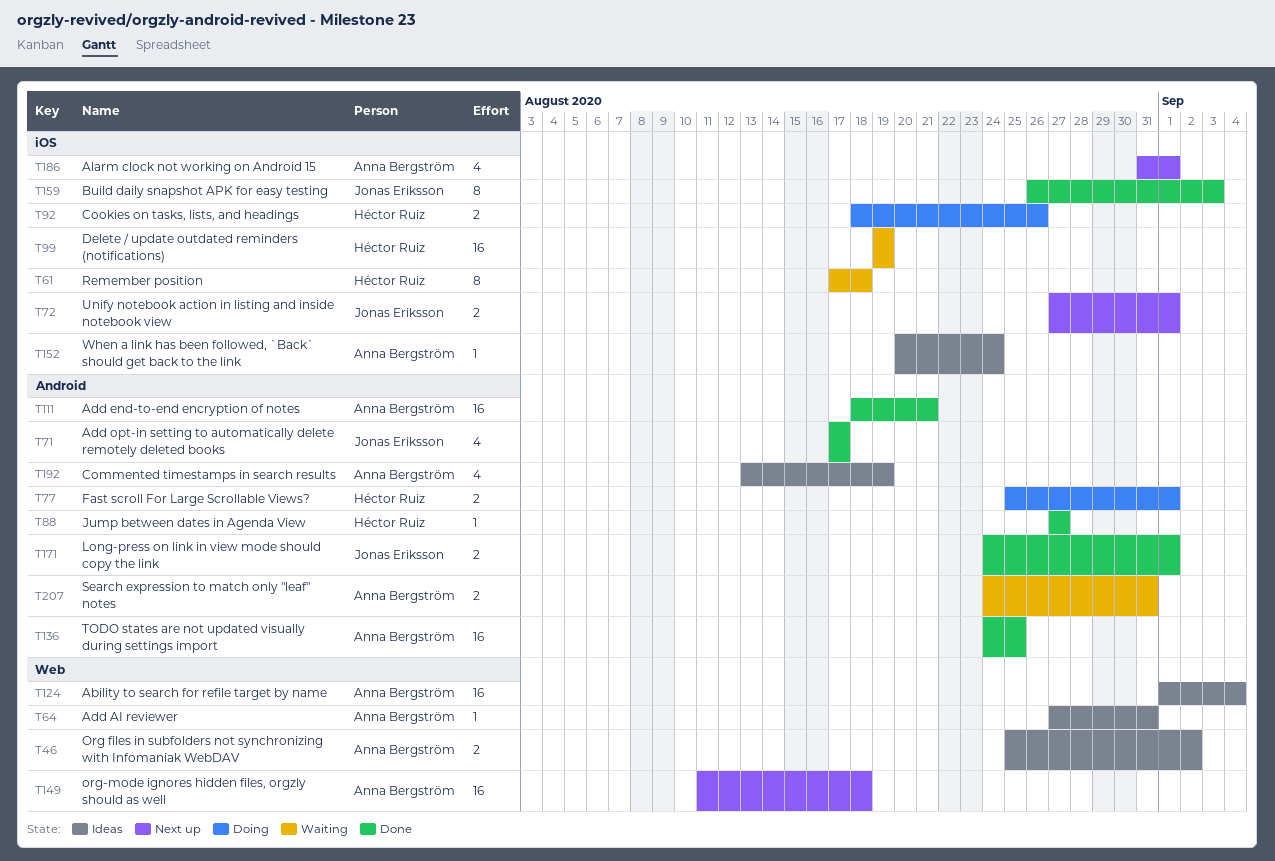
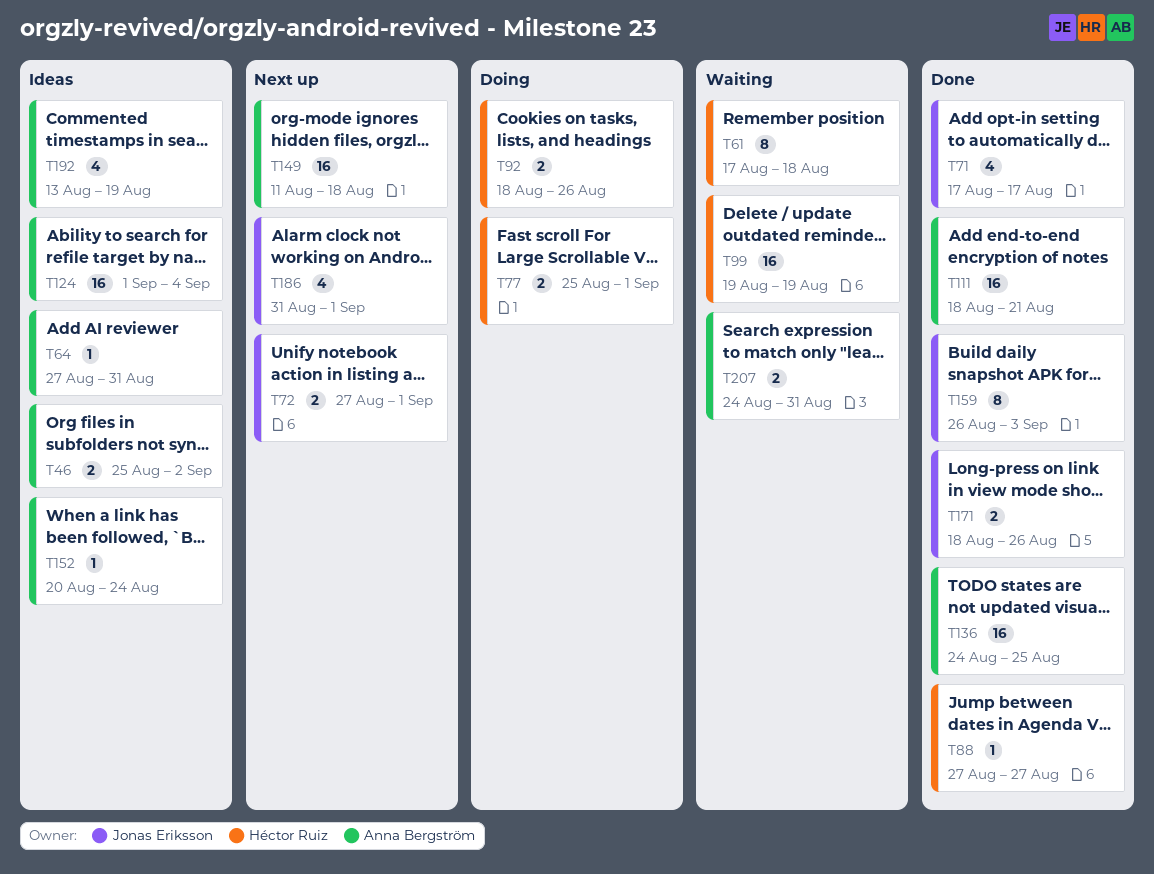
T171, start: Aug 24 -> Aug 18
T171, due: Sep 1 -> Aug 26
T186, owner: Anna Bergström -> Jonas Eriksson

